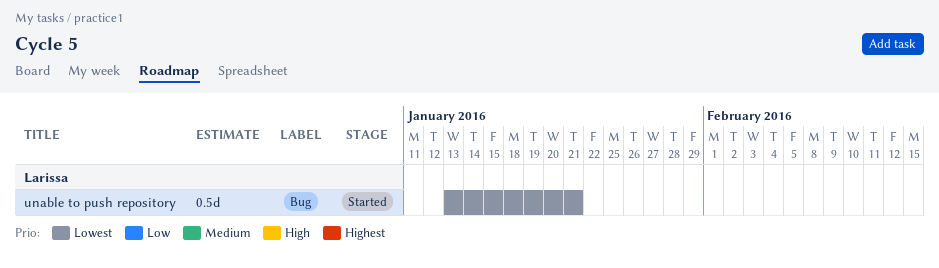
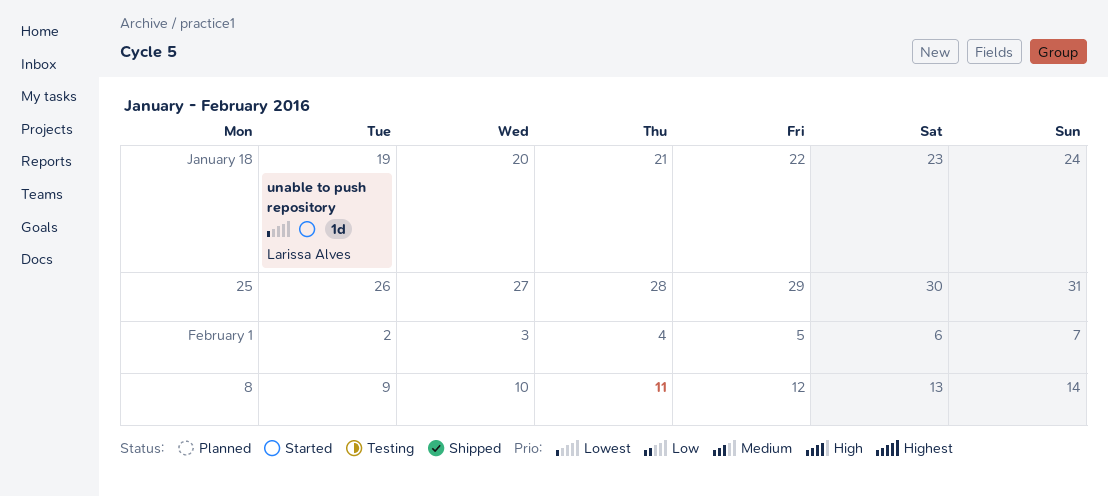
unable to push repository, estimate: 0.5d -> 1d
unable to push repository, due: Jan 21 -> Jan 19

